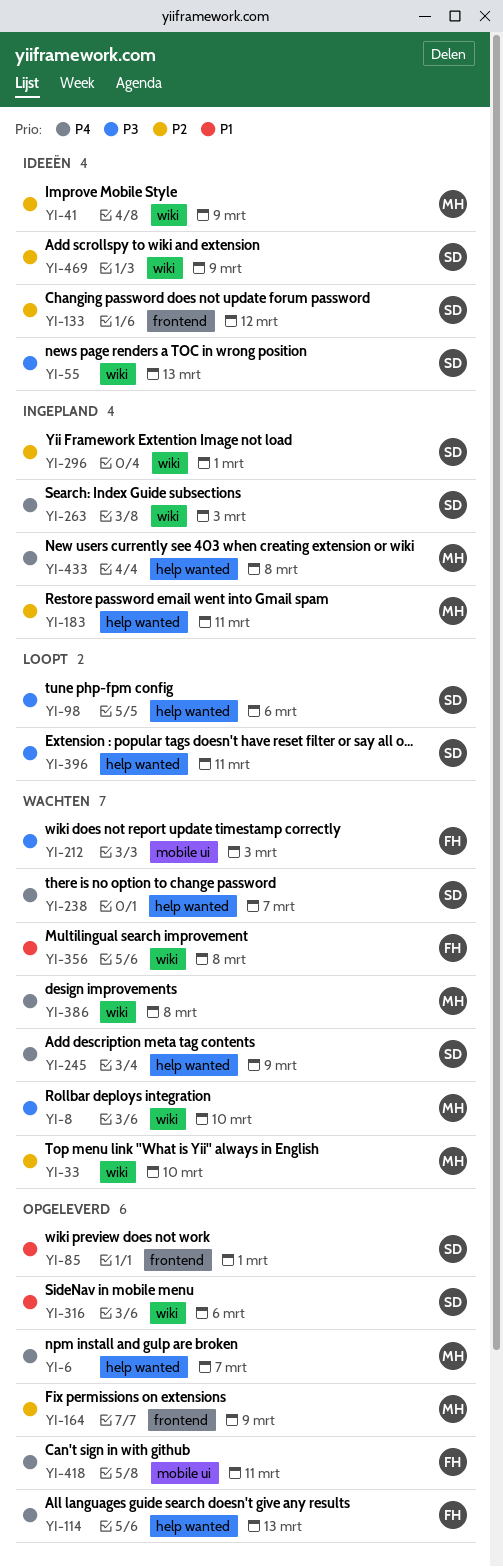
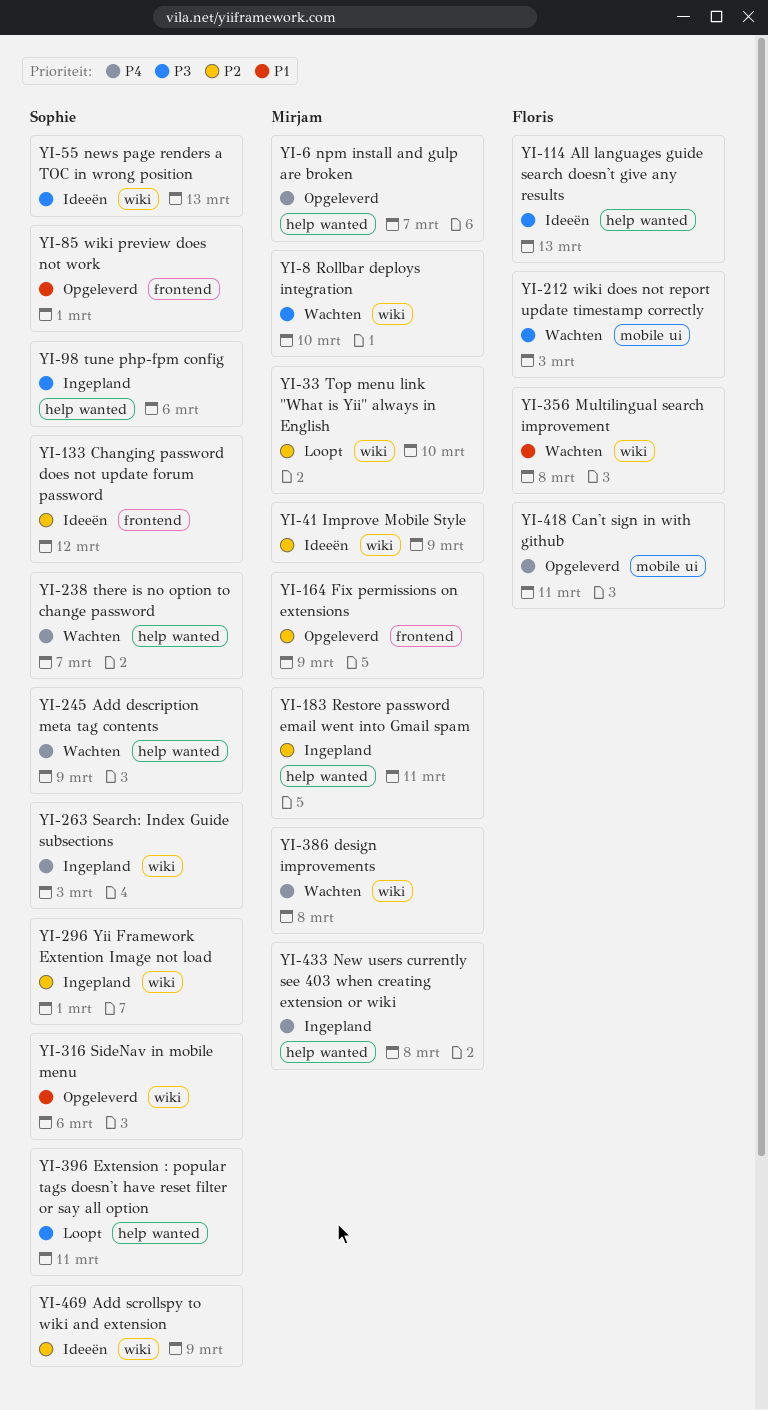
YI-33, status: Wachten -> Loopt
YI-98, status: Loopt -> Ingepland
YI-114, status: Opgeleverd -> Ideeën
YI-114, priority: P4 -> P3

